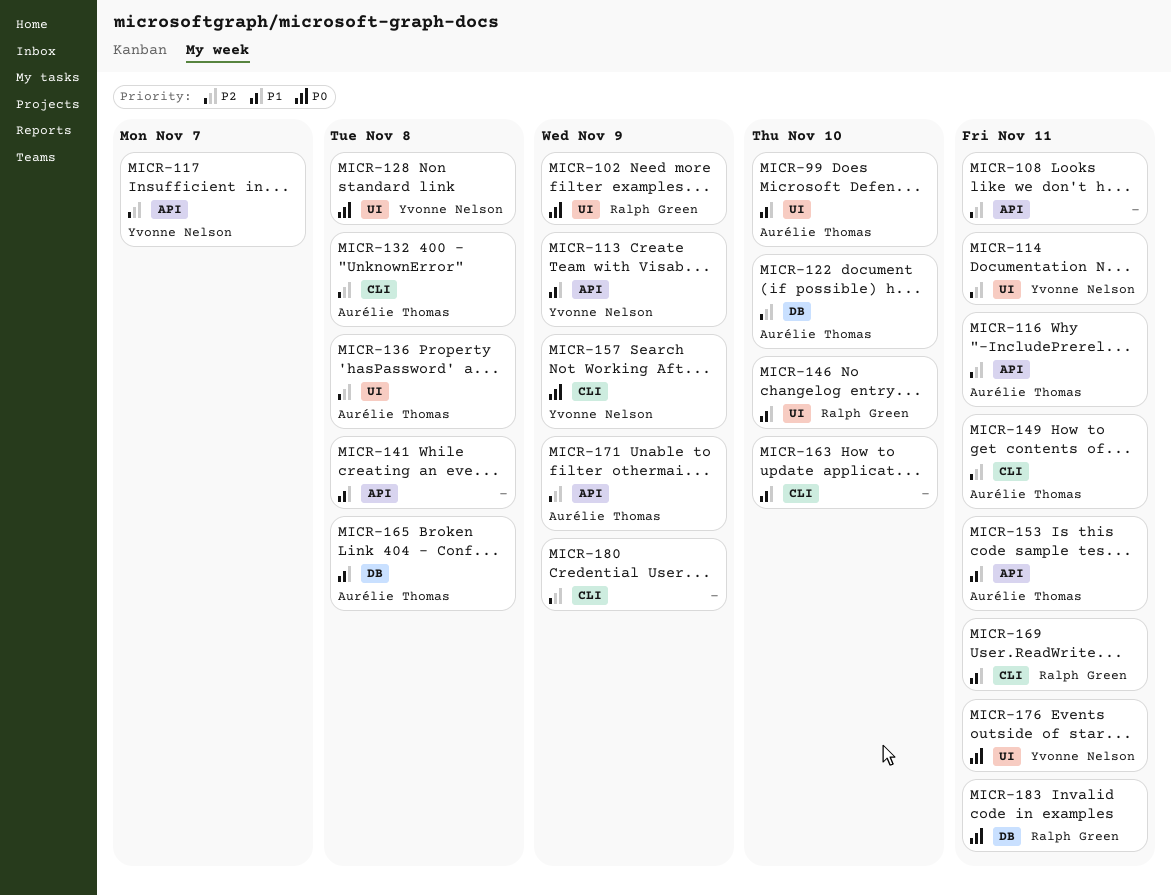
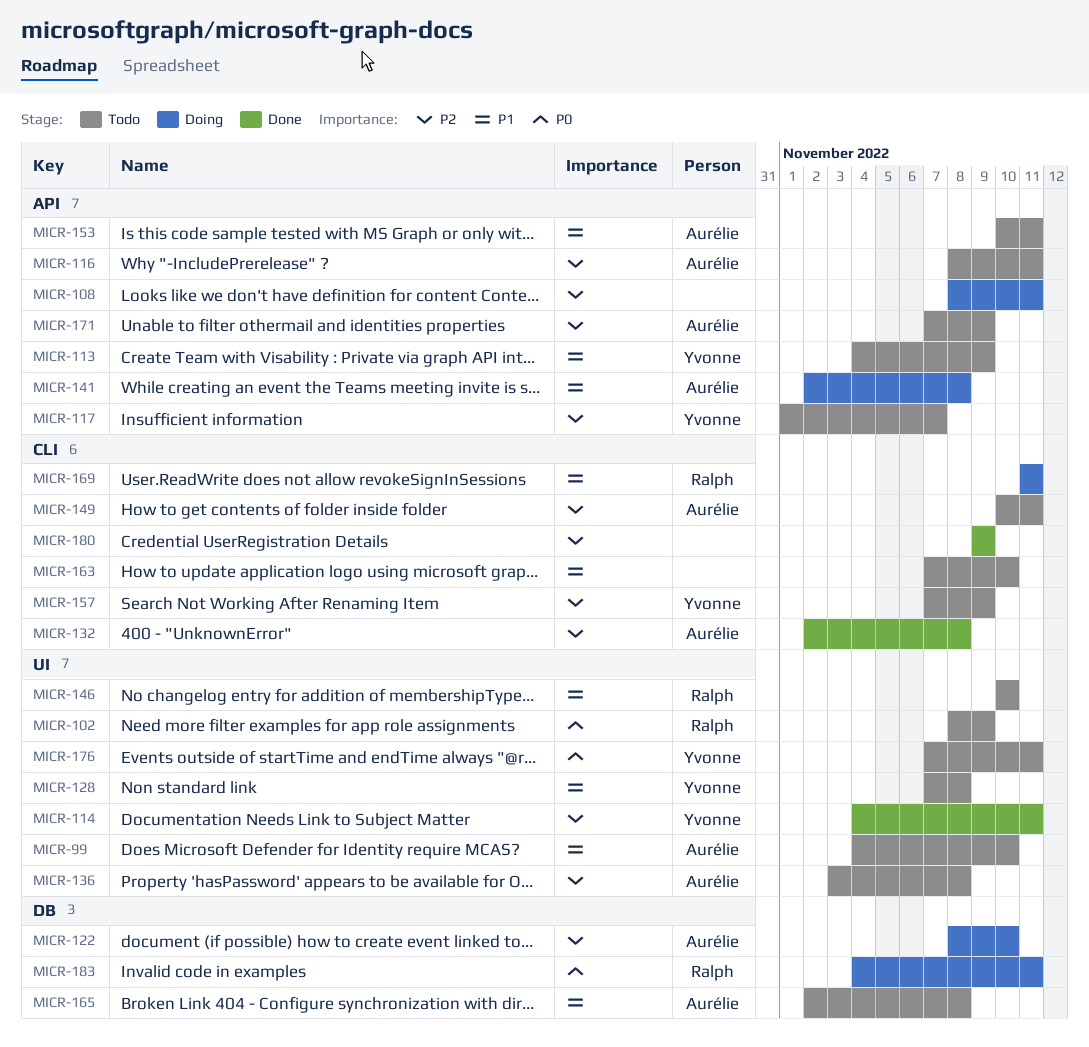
MICR-128, priority: P0 -> P1
MICR-141, owner: none -> Aurélie Thomas
MICR-157, priority: P0 -> P2

